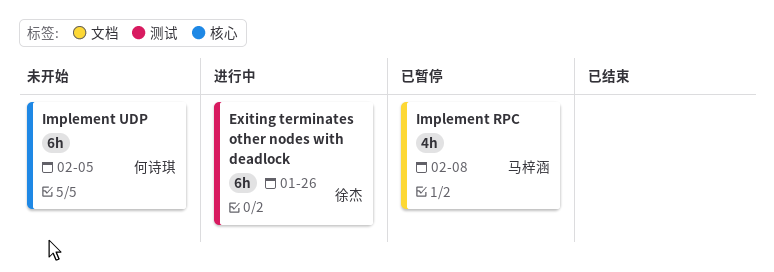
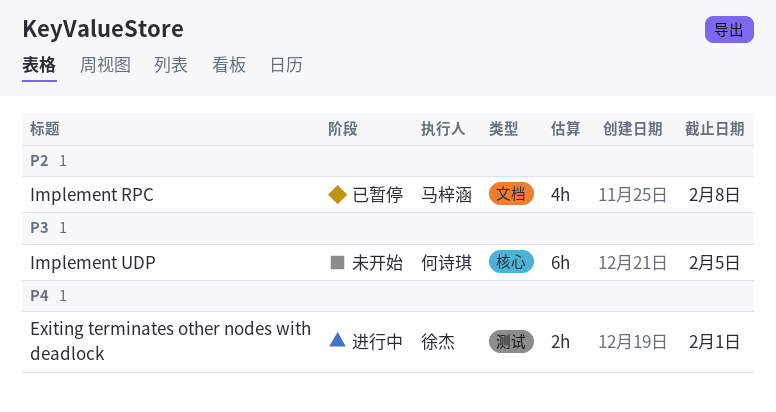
Exiting terminates other nodes with deadlock, estimate: 6h -> 2h
Exiting terminates other nodes with deadlock, due: Jan 26 -> Feb 1

